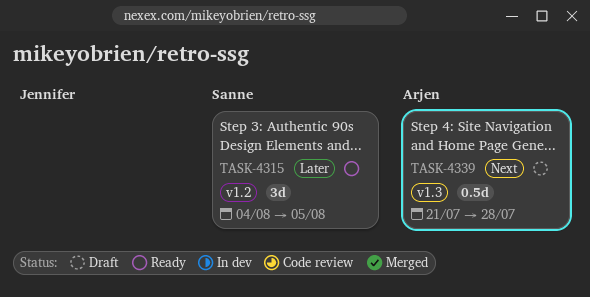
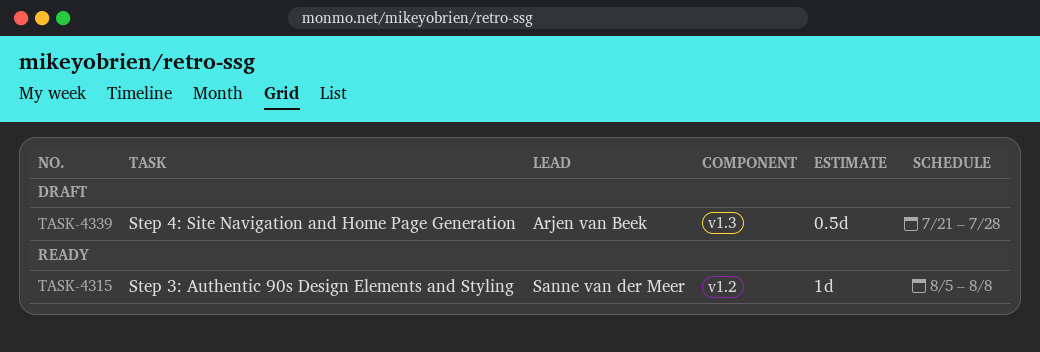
TASK-4315, estimate: 3d -> 1d
TASK-4315, start: Aug 4 -> Aug 5
TASK-4315, due: Aug 5 -> Aug 8

